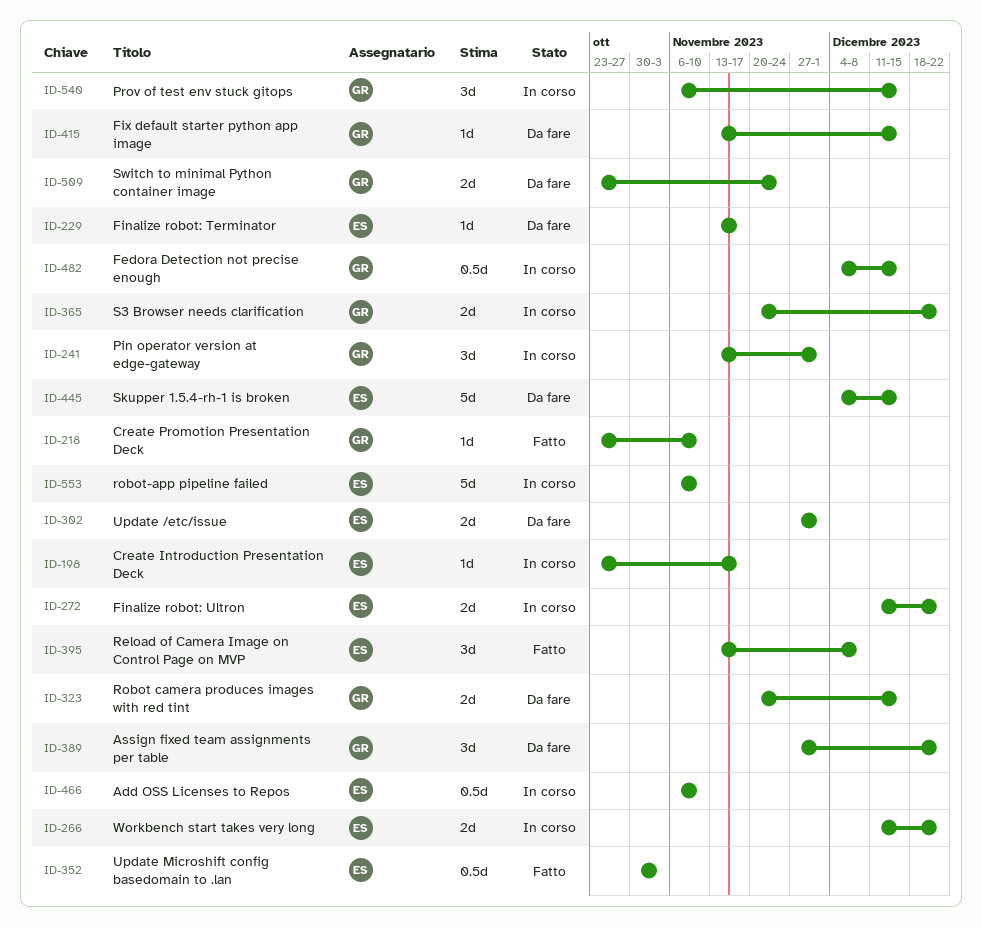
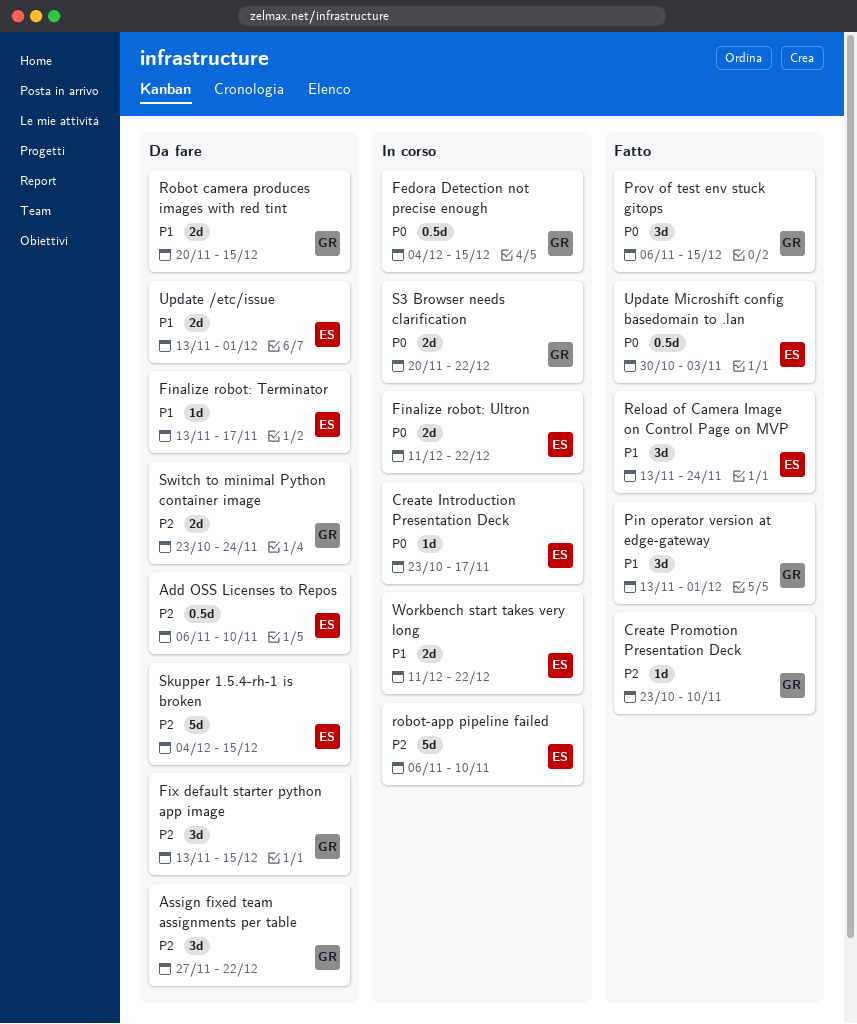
Add OSS Licenses to Repos, status: In corso -> Da fare
Fix default starter python app image, estimate: 1d -> 3d
Pin operator version at edge-gateway, status: In corso -> Fatto
Prov of test env stuck gitops, status: In corso -> Fatto
Reload of Camera Image on Control Page on MVP, due: Dec 8 -> Nov 24
Update /etc/issue, start: Nov 27 -> Nov 13

